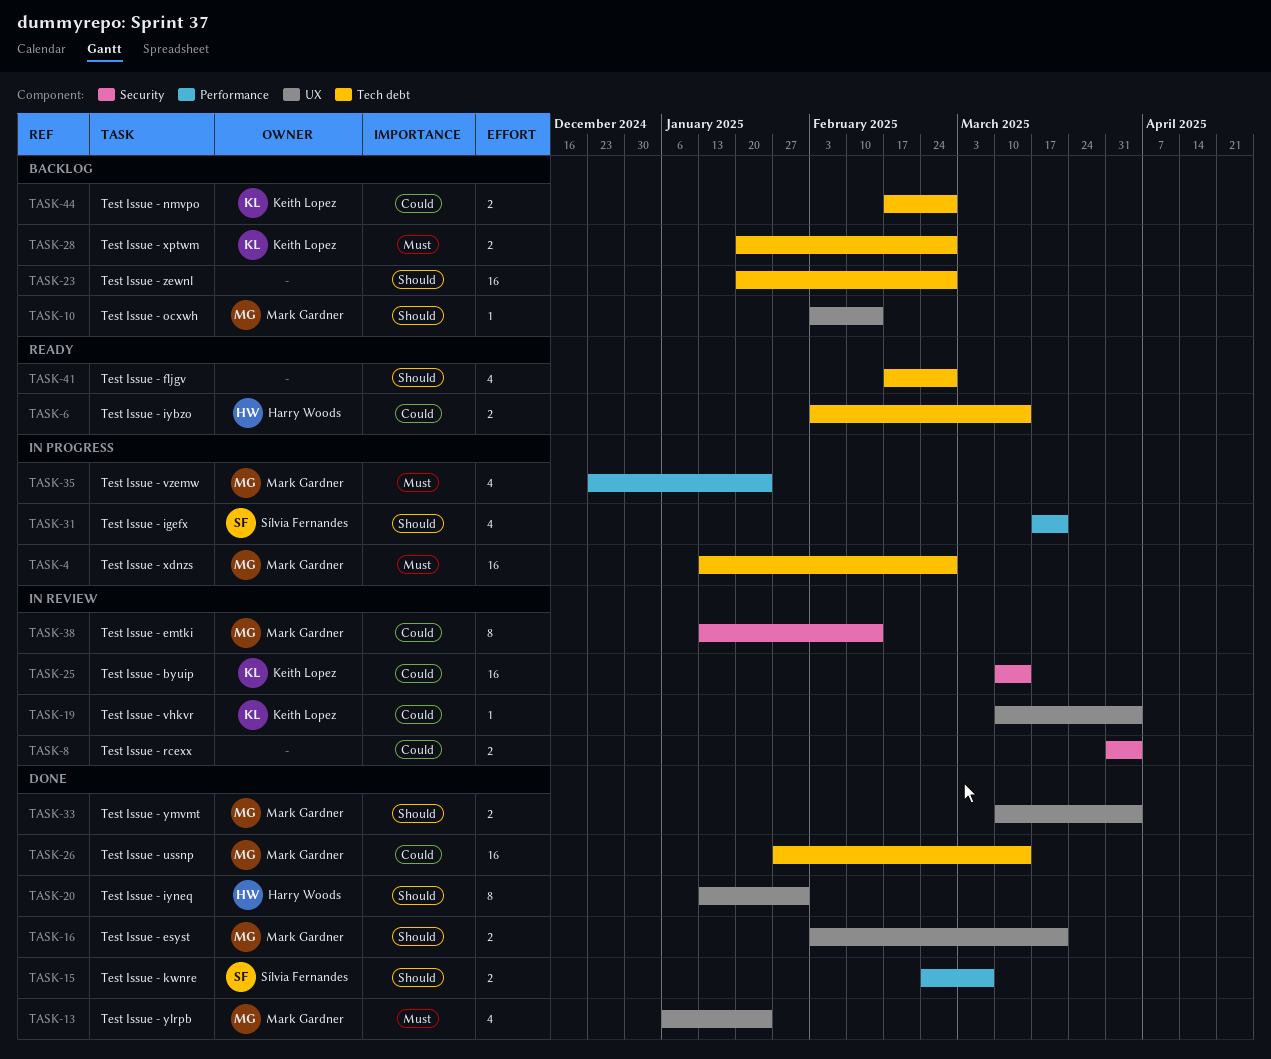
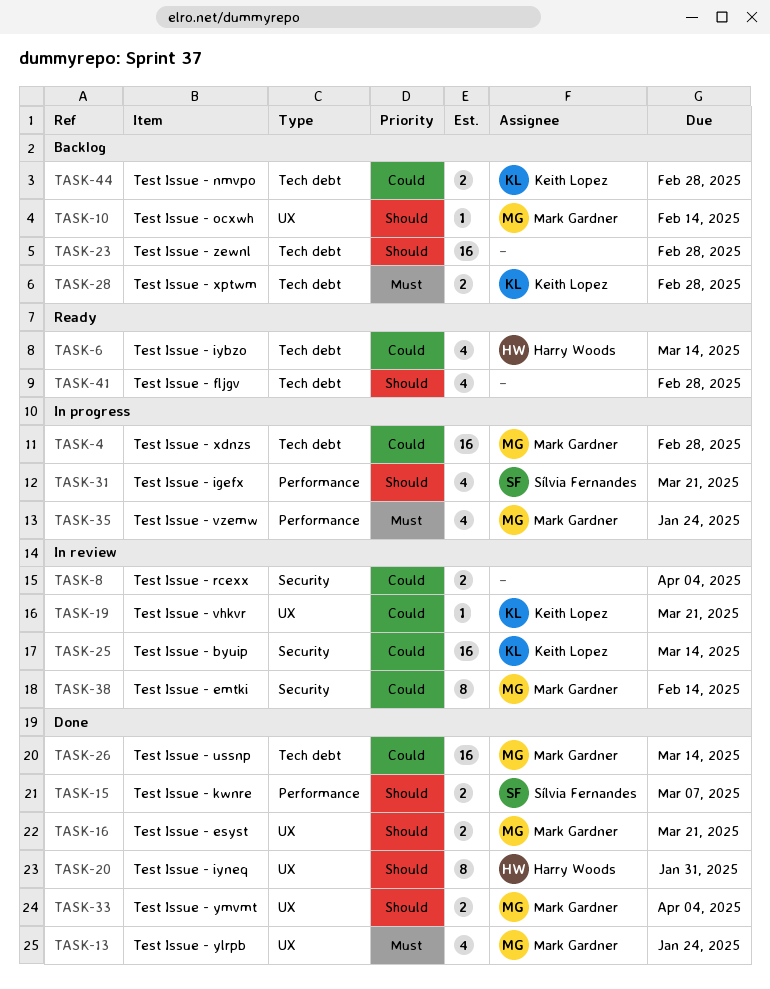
TASK-4, priority: Must -> Could
TASK-6, estimate: 2 -> 4
TASK-19, due: Apr 4 -> Mar 21

